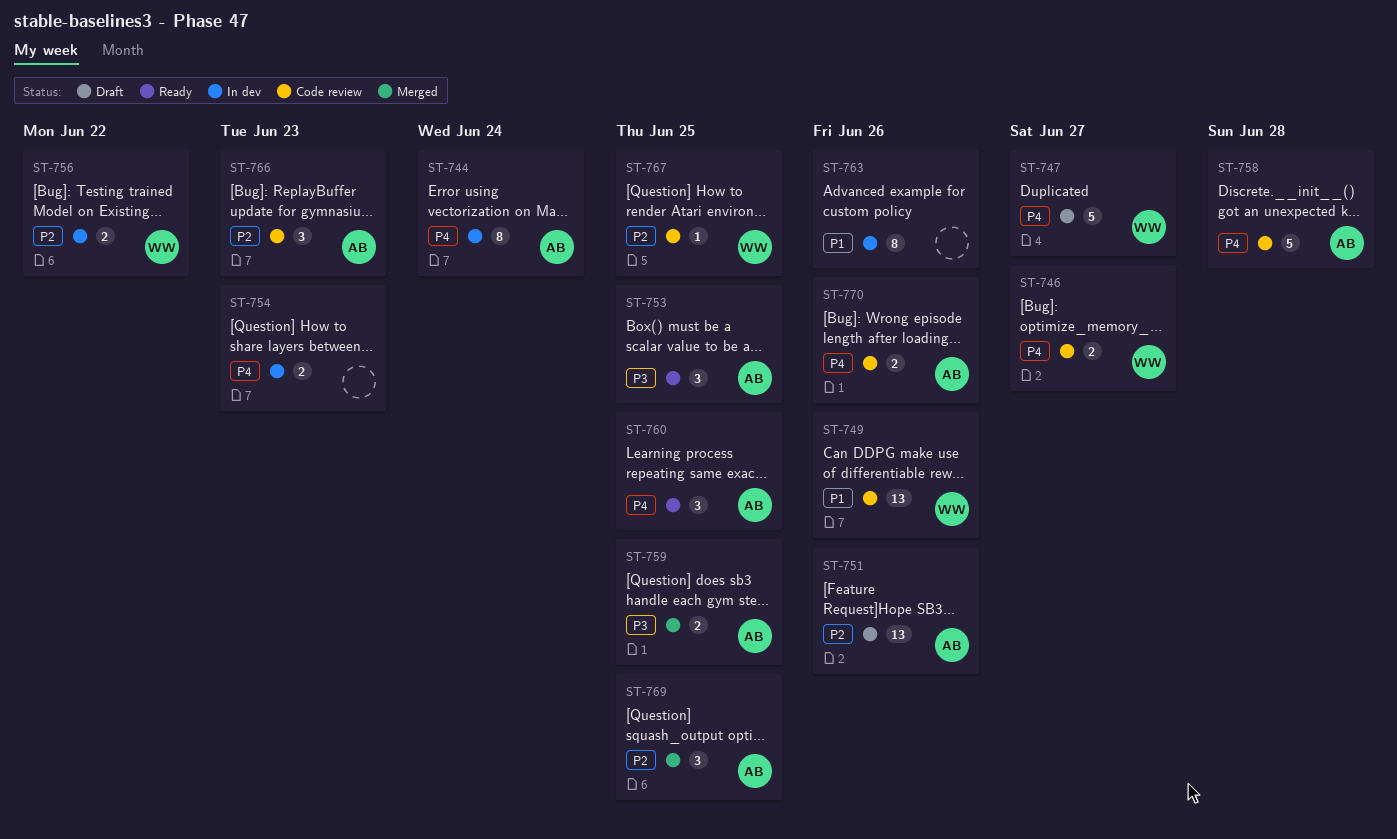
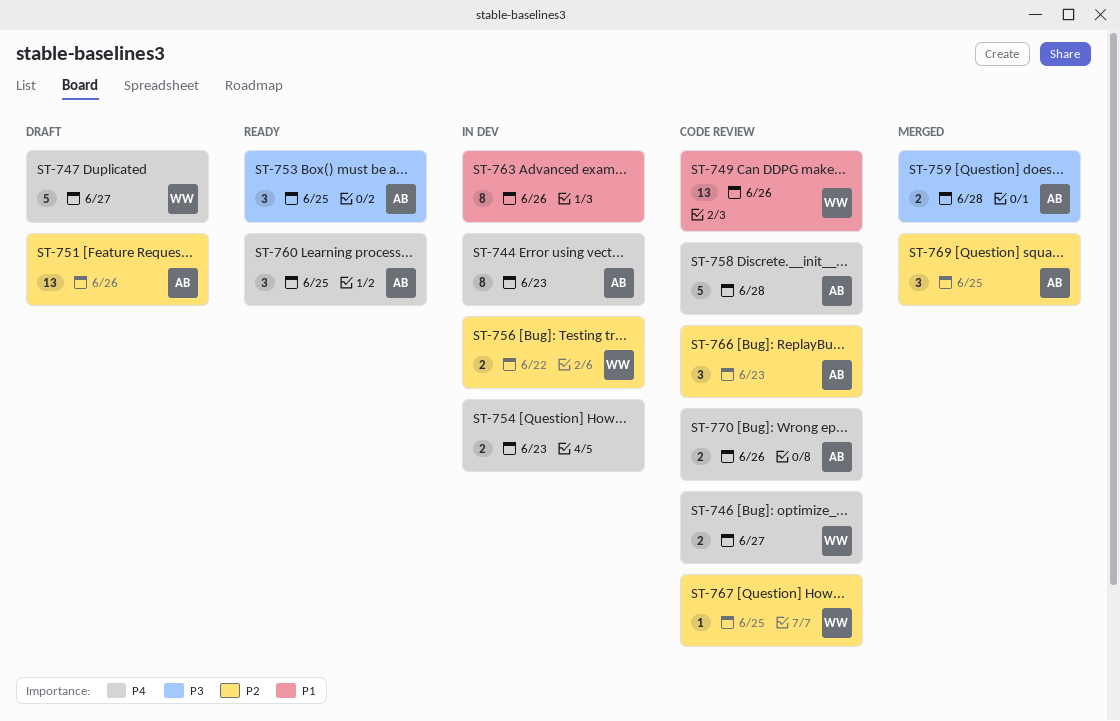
ST-744, due: Jun 24 -> Jun 23
ST-759, due: Jun 25 -> Jun 28

